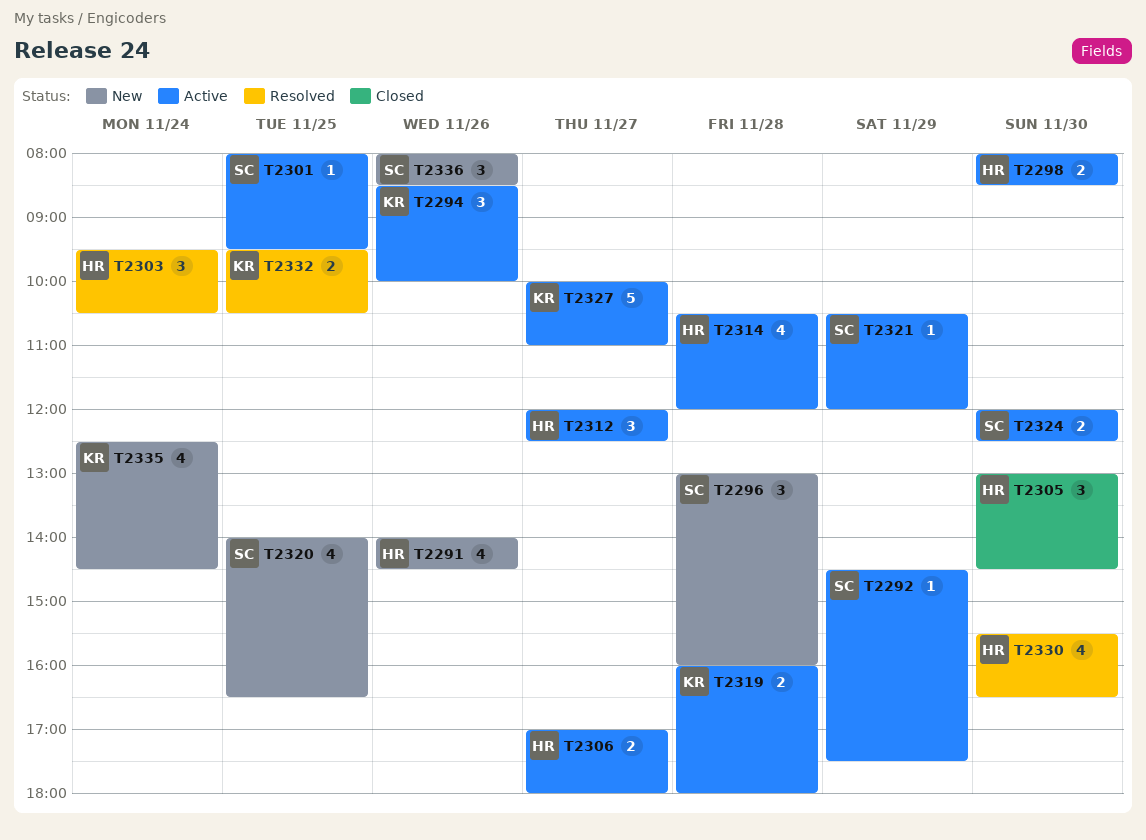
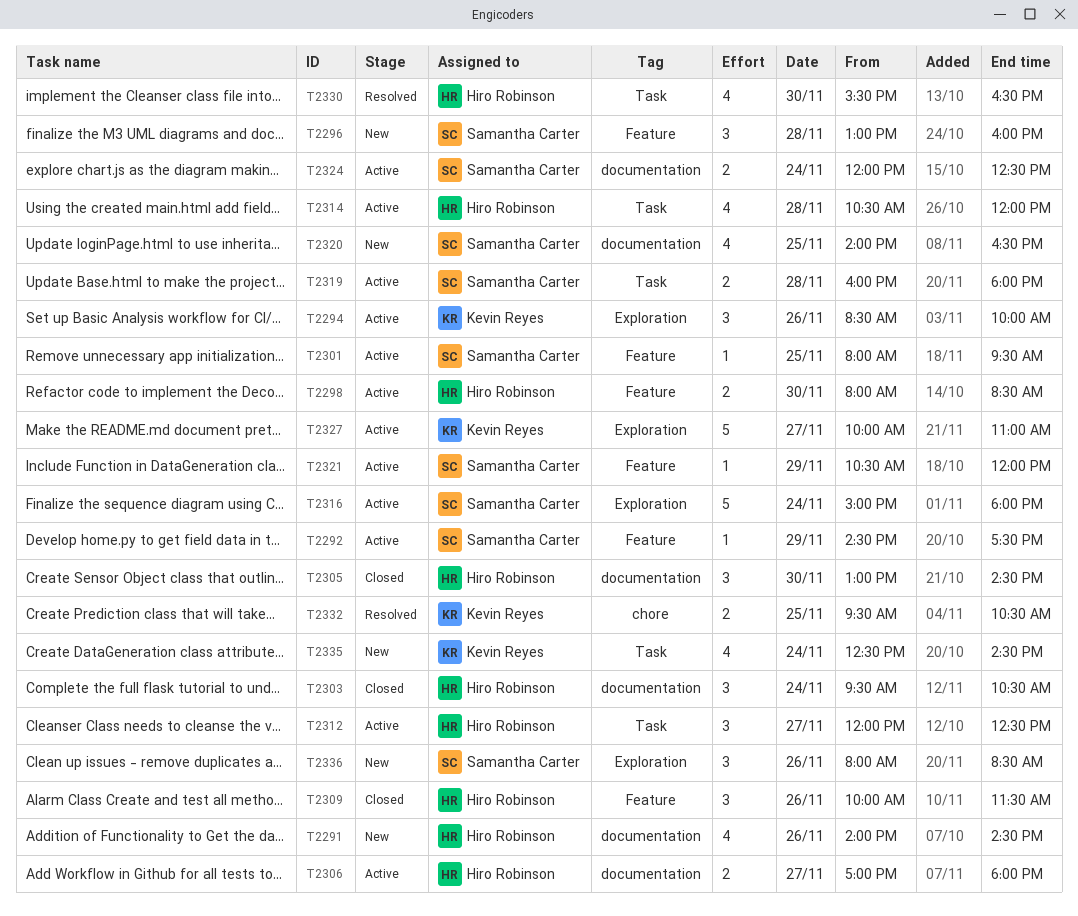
T2303, status: Resolved -> Closed
T2309: none -> present
T2316: none -> present
T2319, owner: Kevin Reyes -> Samantha Carter
T2324, day: Nov 30 -> Nov 24

